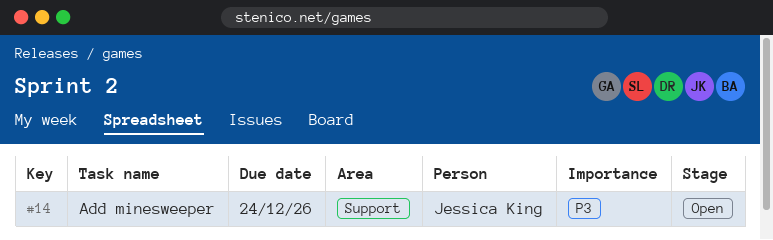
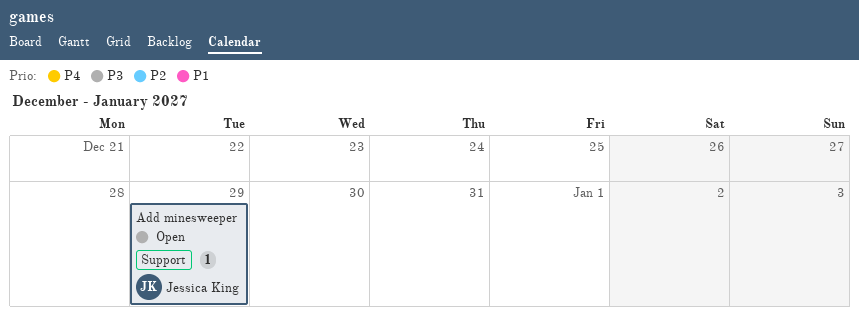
Add minesweeper, due: Dec 24 -> Dec 29

